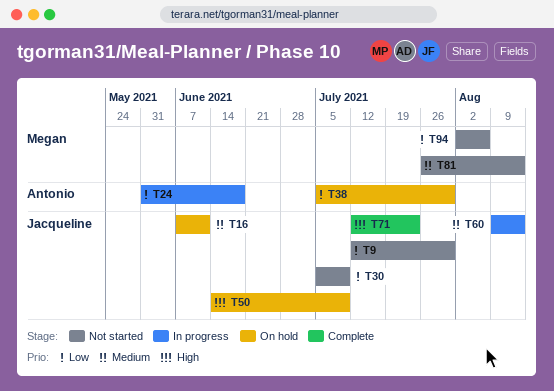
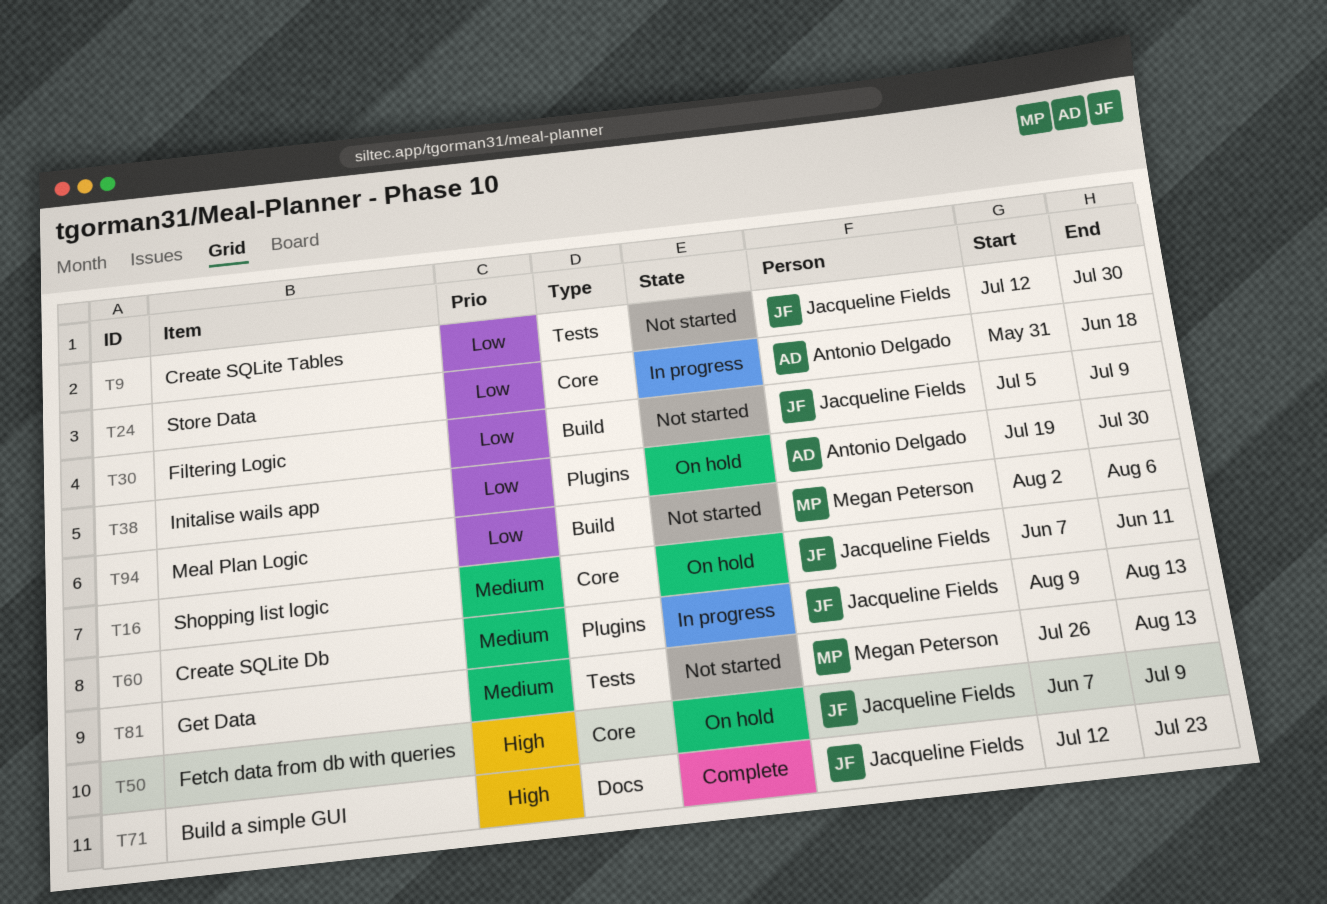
T38, start: Jul 5 -> Jul 19
T50, start: Jun 14 -> Jun 7

